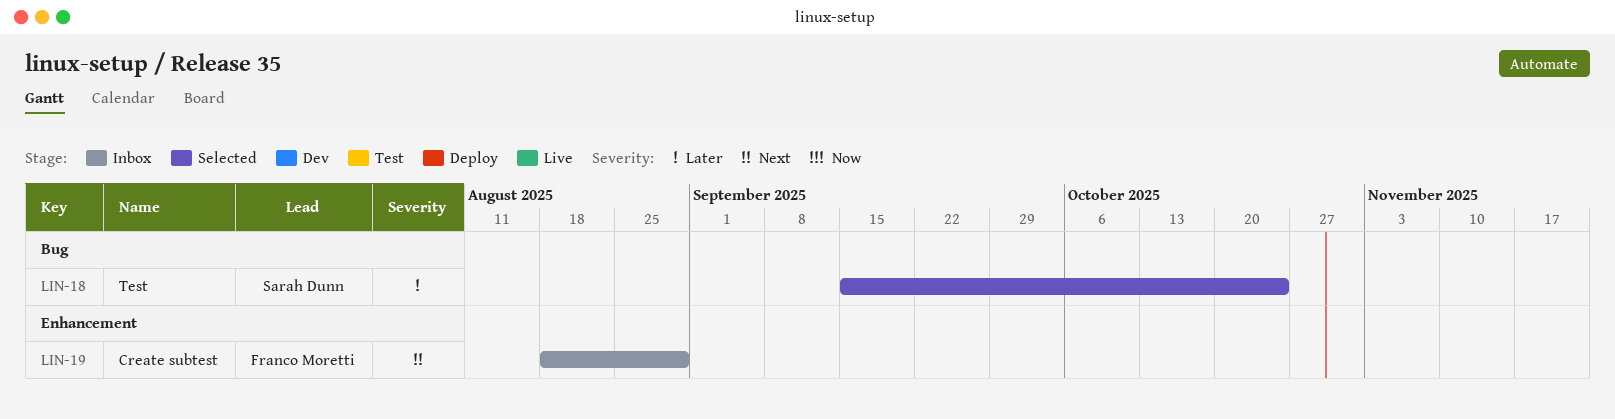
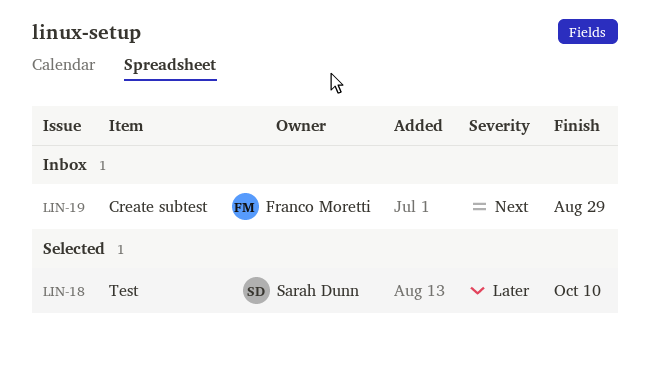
LIN-18, due: Oct 24 -> Oct 10

